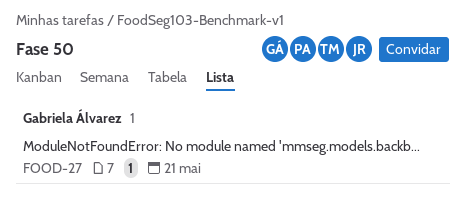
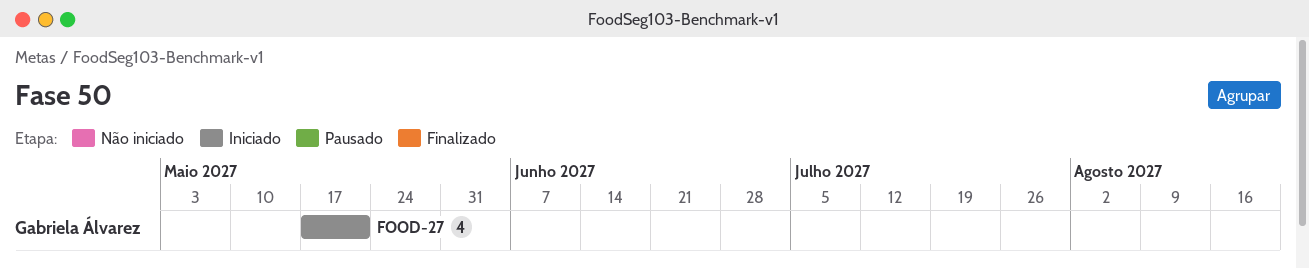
FOOD-27, estimate: 1 -> 4

